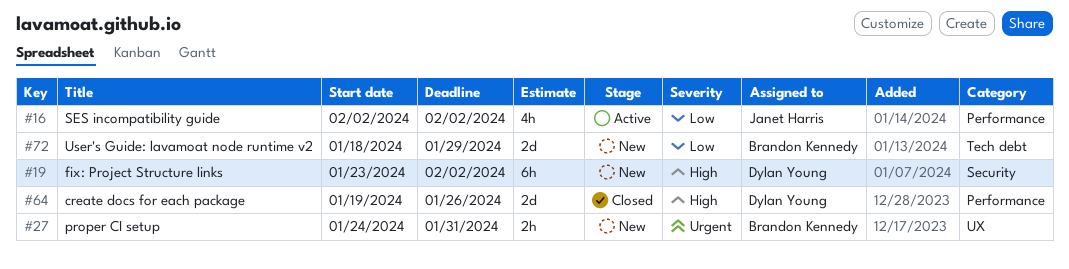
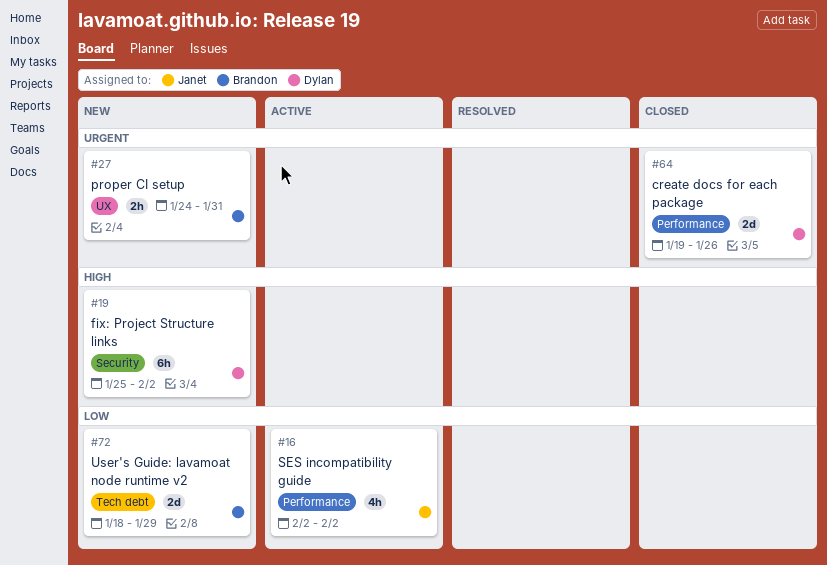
#19, start: Jan 23 -> Jan 25
#64, priority: High -> Urgent

